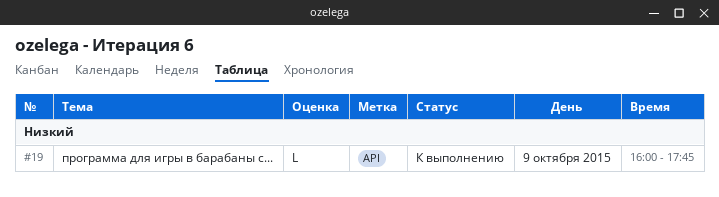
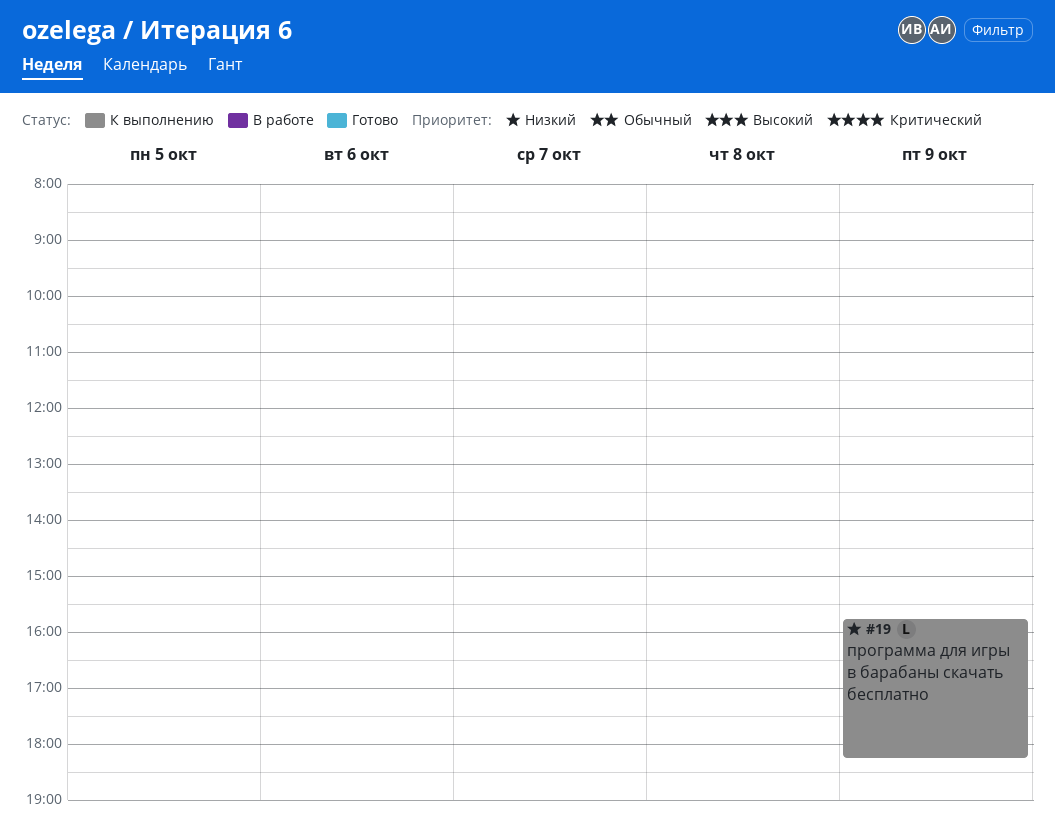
#19, begins: 16:00 -> 15:45
#19, ends: 17:45 -> 18:15

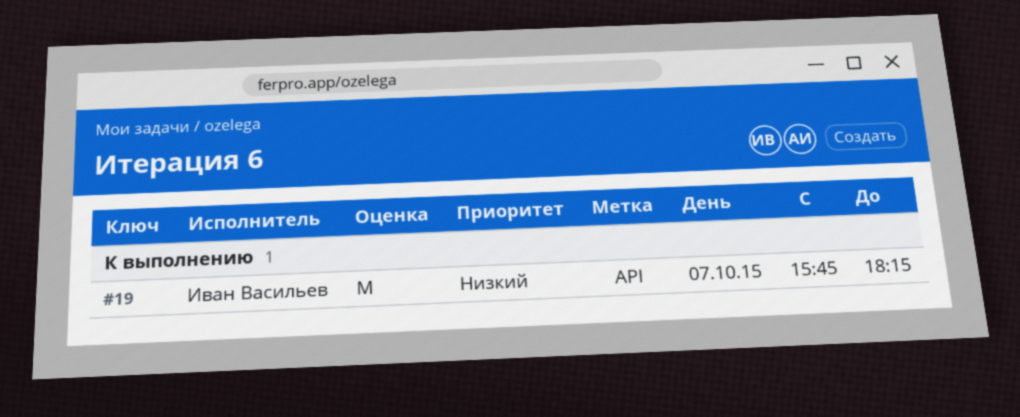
#19, estimate: L -> M
#19, day: Oct 9 -> Oct 7

